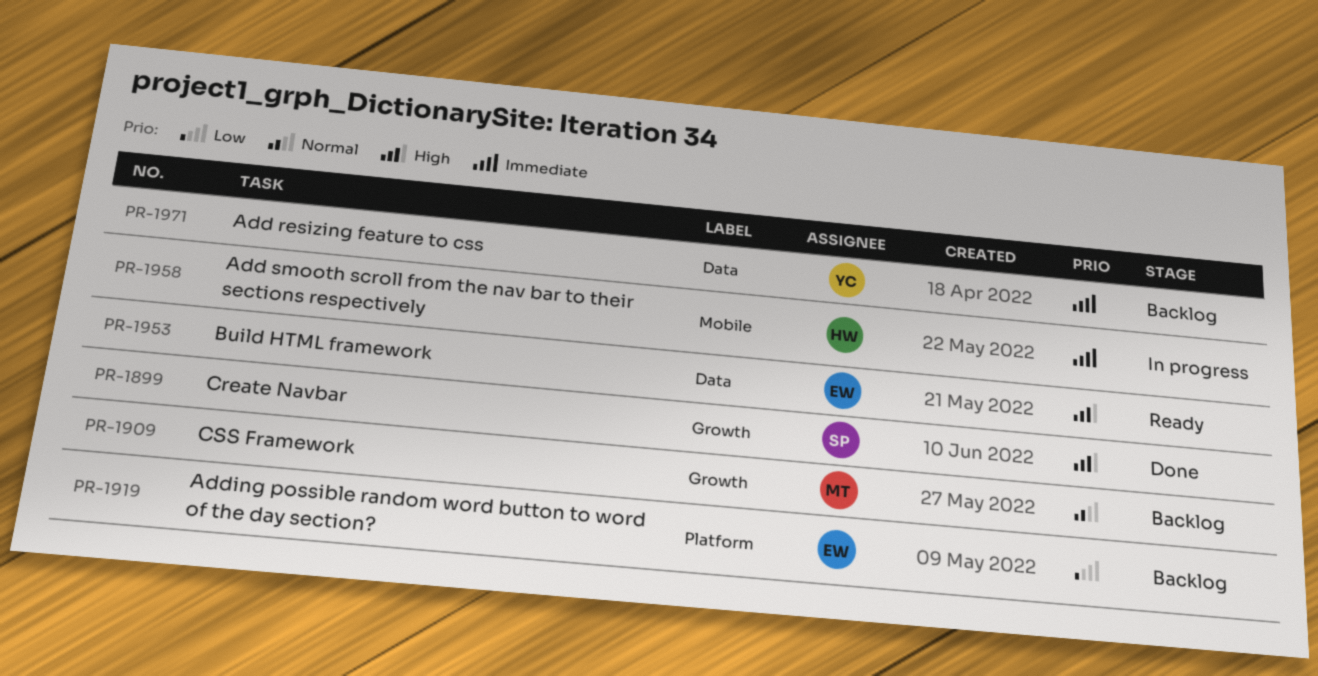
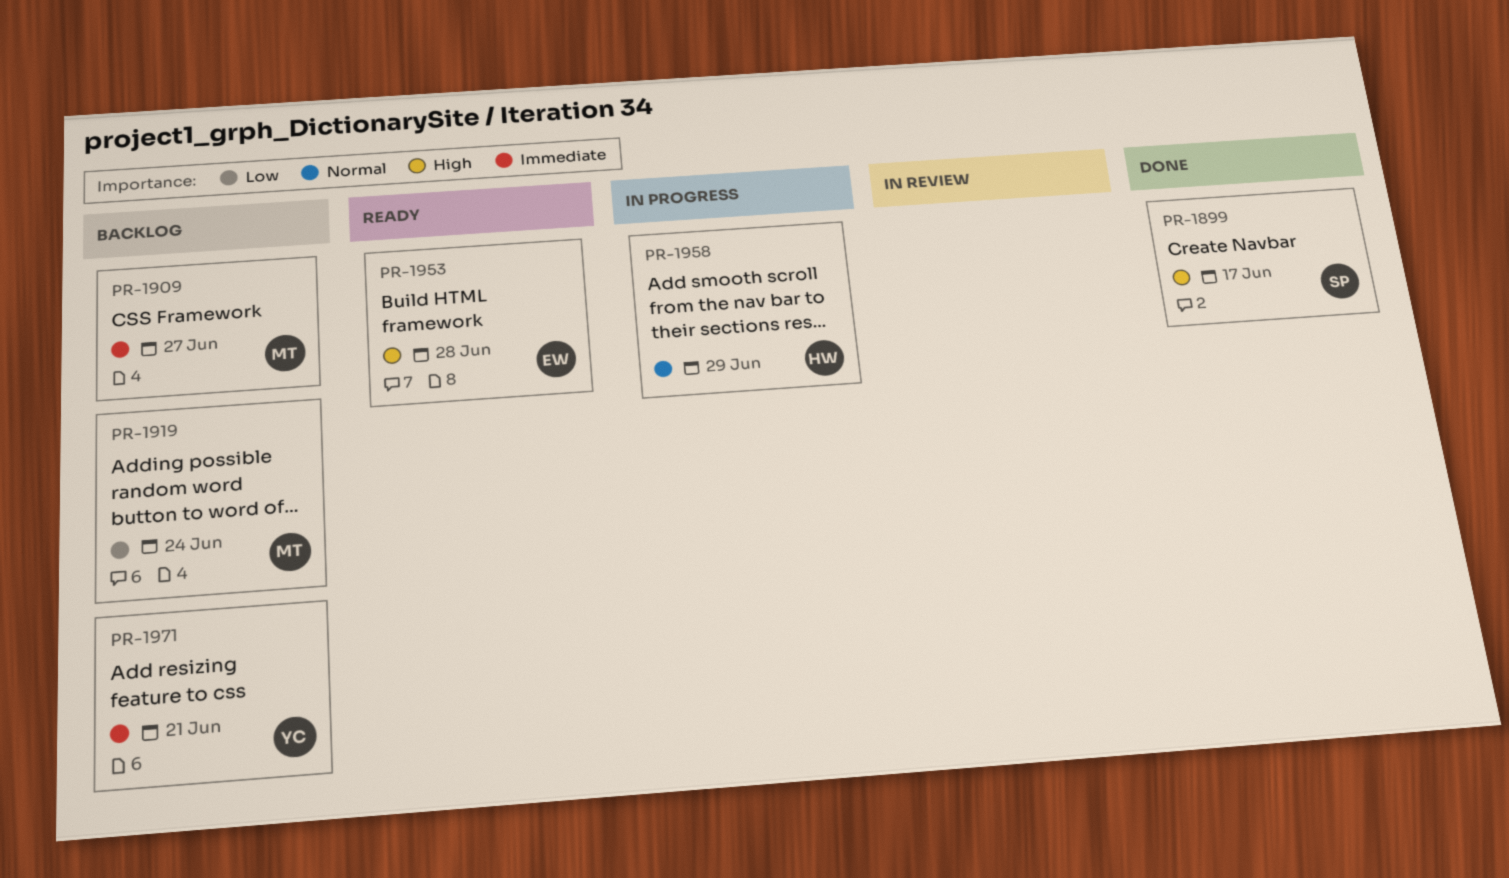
PR-1909, priority: Normal -> Immediate
PR-1919, owner: EW -> MT
PR-1958, priority: Immediate -> Normal

